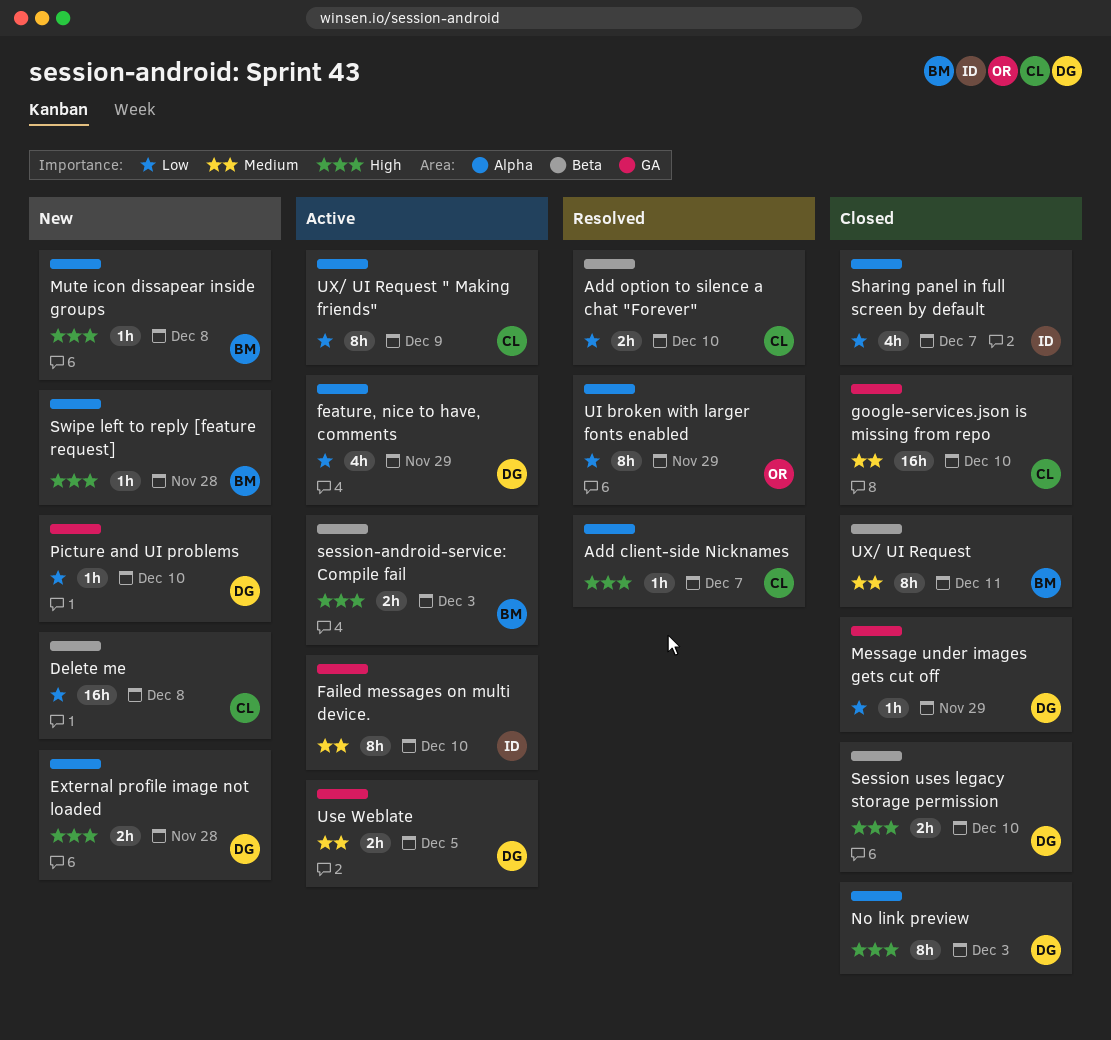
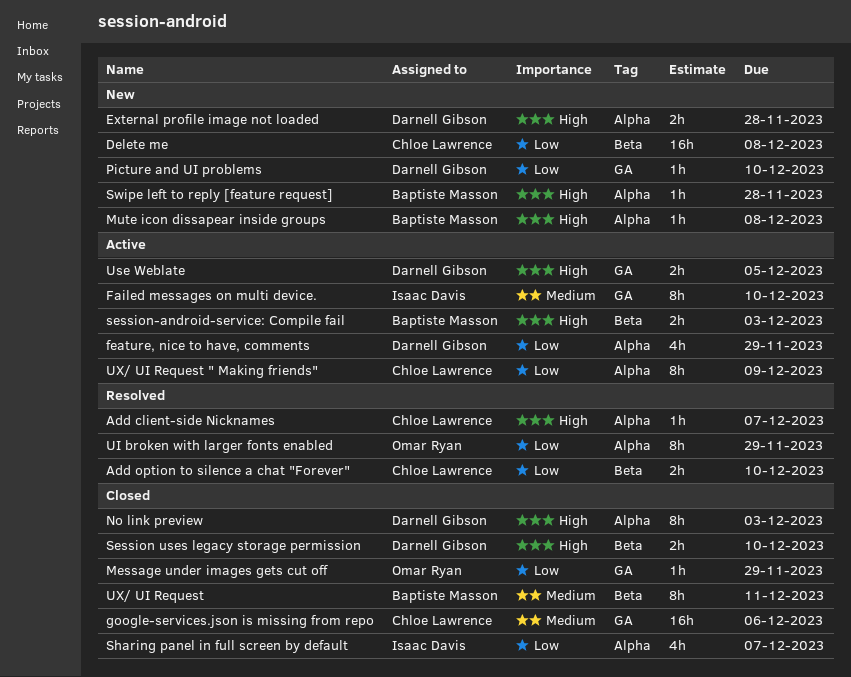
google-services.json is missing from repo, due: Dec 10 -> Dec 6
Message under images gets cut off, owner: Darnell Gibson -> Omar Ryan
Use Weblate, priority: Medium -> High

